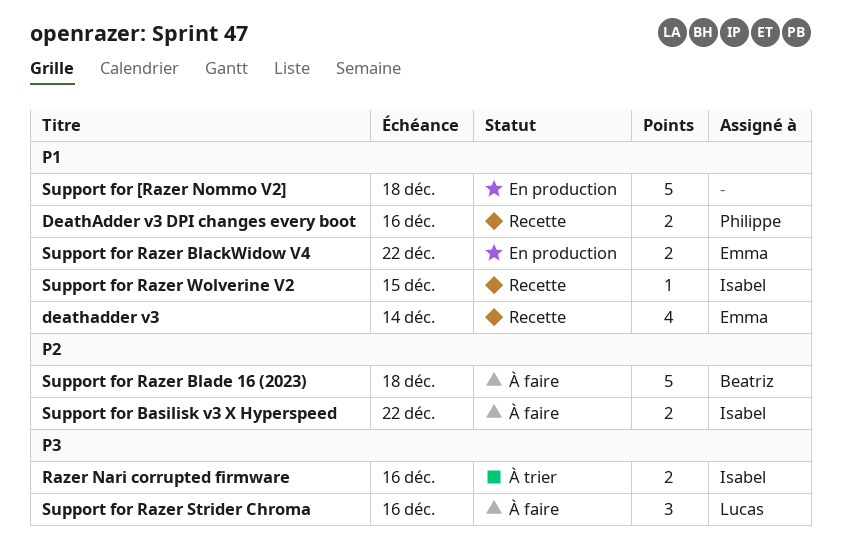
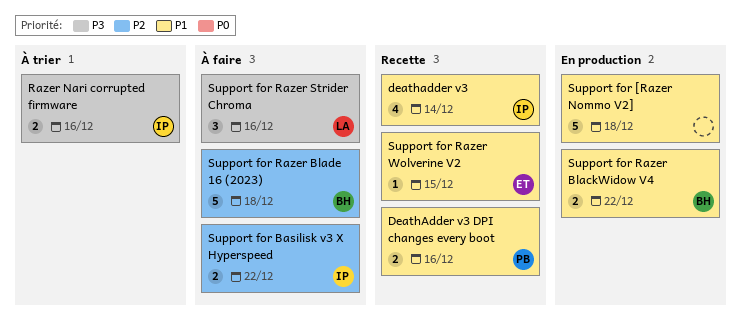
deathadder v3, owner: Emma -> Isabel
Support for Razer BlackWidow V4, owner: Emma -> Beatriz
Support for Razer Wolverine V2, owner: Isabel -> Emma

